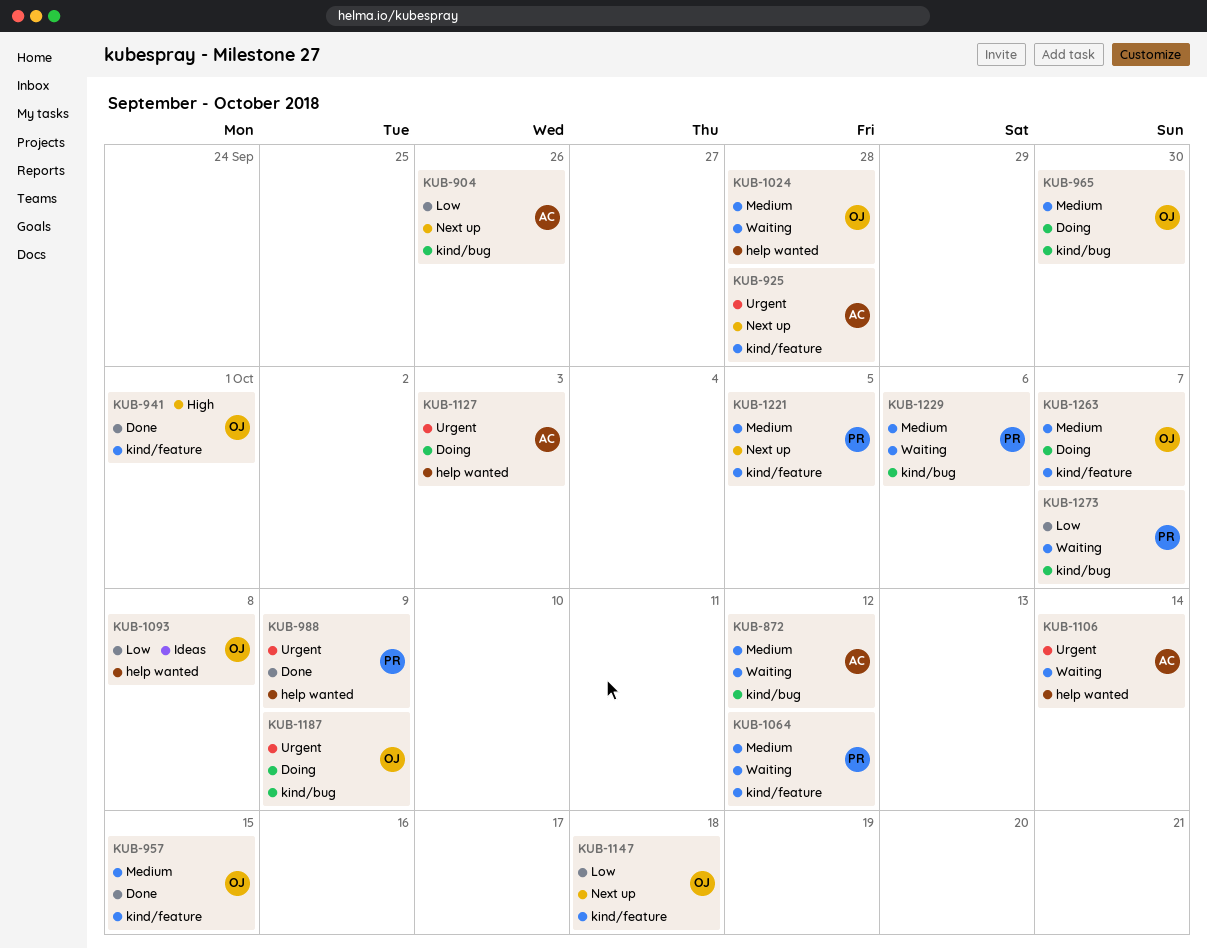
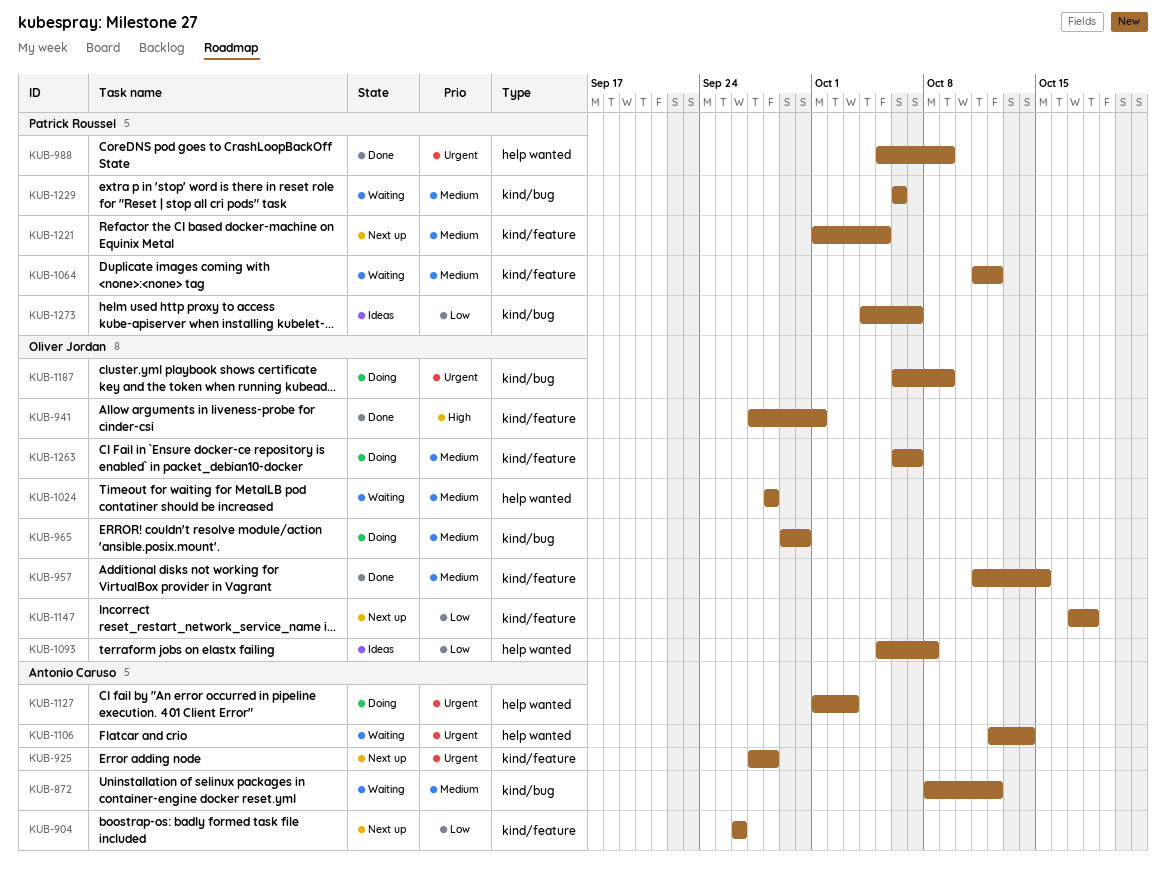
KUB-904, label: kind/bug -> kind/feature
KUB-1273, status: Waiting -> Ideas

